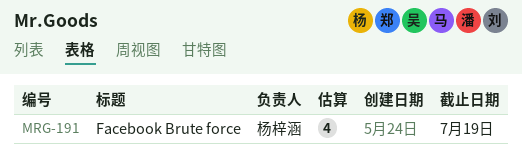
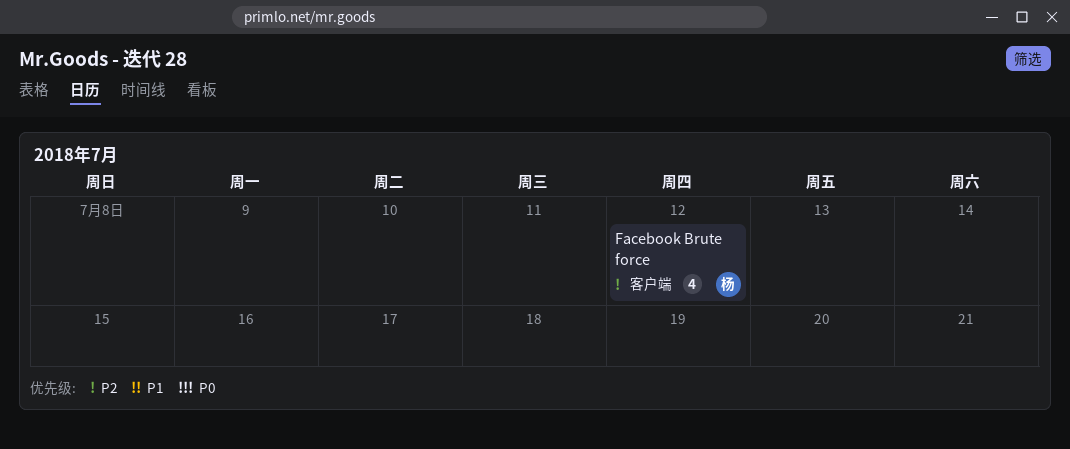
Facebook Brute force, due: Jul 19 -> Jul 12

